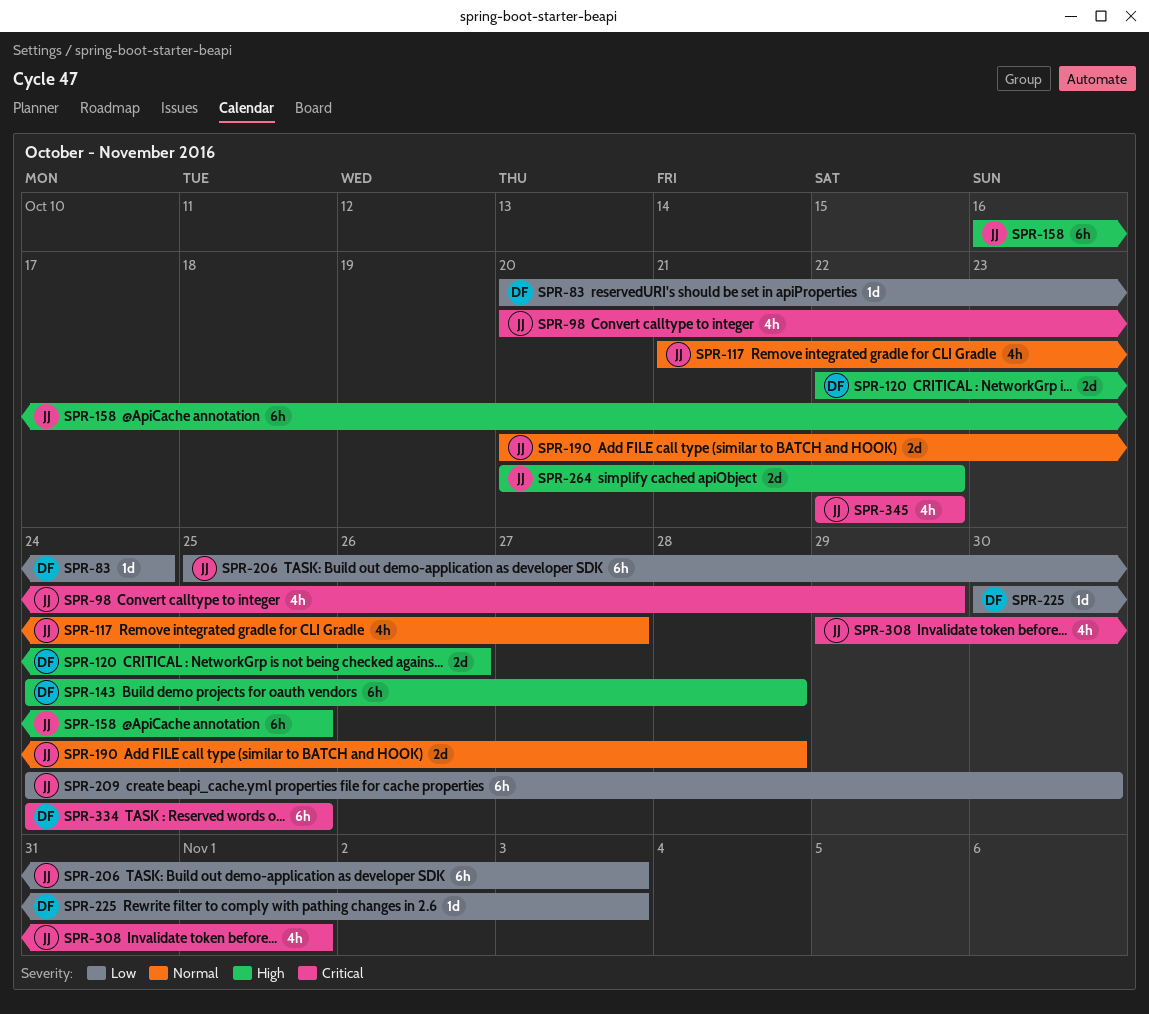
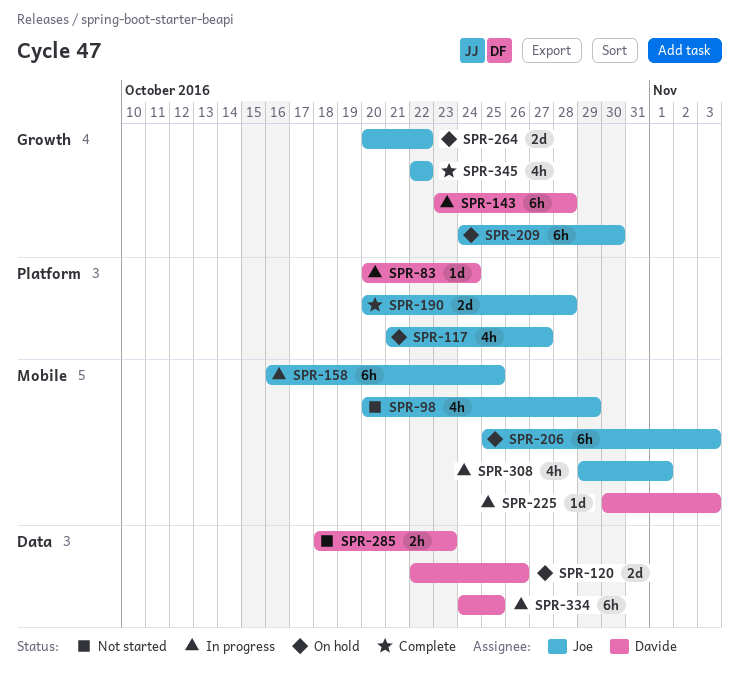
SPR-143, start: Oct 24 -> Oct 23
SPR-285: none -> present

